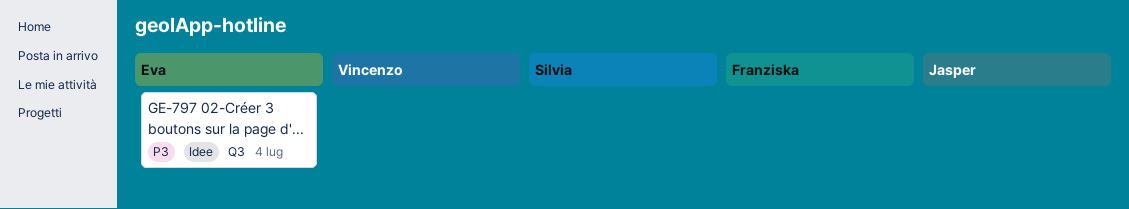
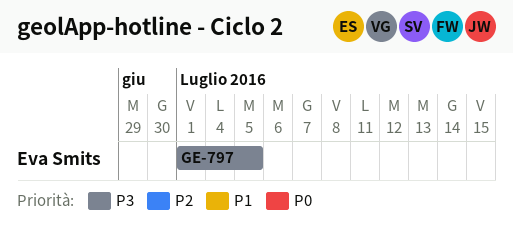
GE-797, due: Jul 4 -> Jul 5

